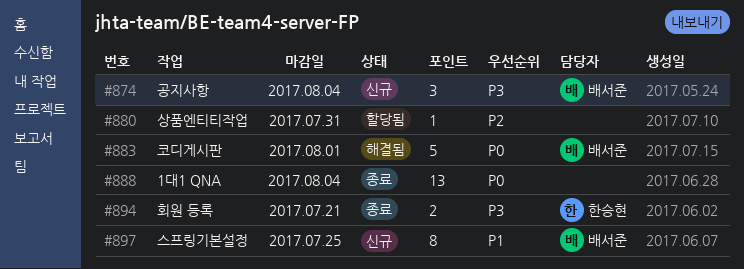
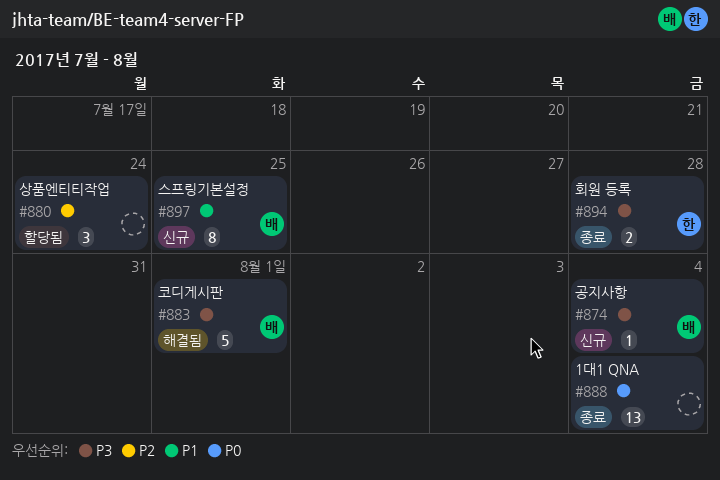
#874, estimate: 3 -> 1
#880, estimate: 1 -> 3
#880, due: Jul 31 -> Jul 24
#883, priority: P0 -> P3
#894, due: Jul 21 -> Jul 28

